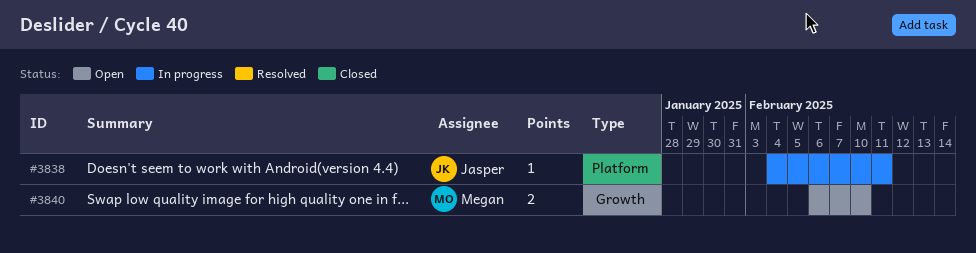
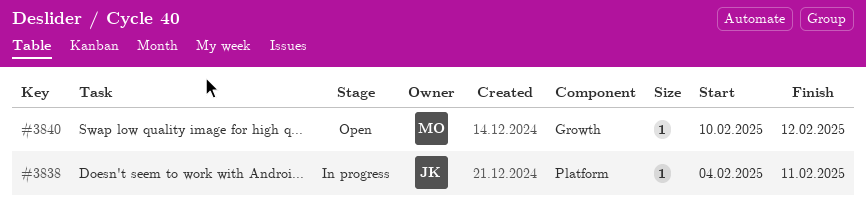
#3840, estimate: 2 -> 1
#3840, start: Feb 6 -> Feb 10
#3840, due: Feb 10 -> Feb 12

